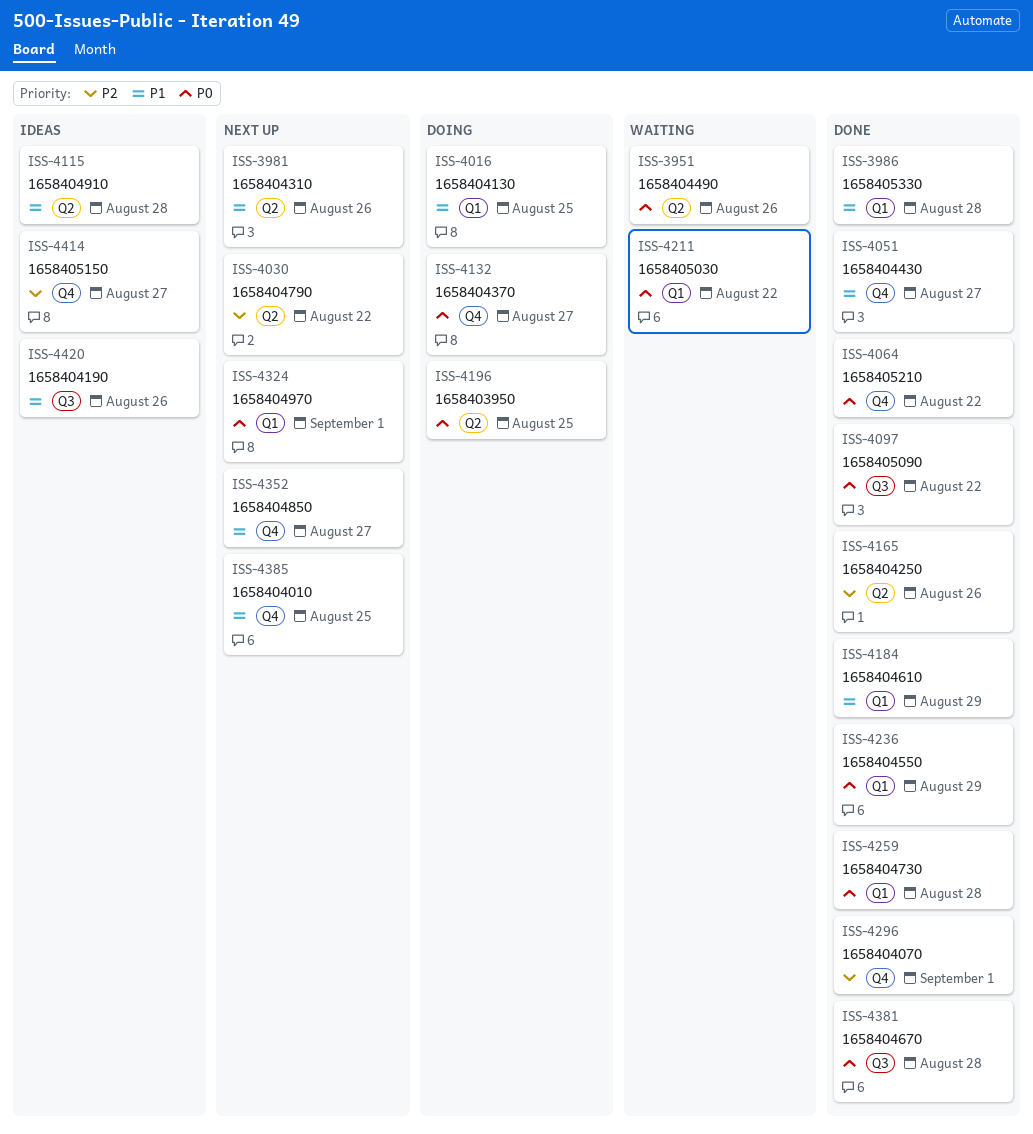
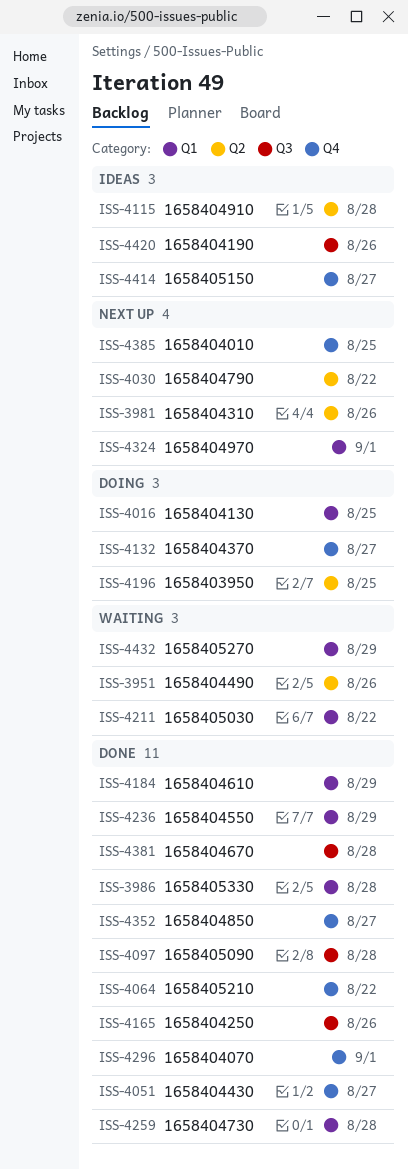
ISS-4097, due: Aug 22 -> Aug 28
ISS-4165, label: Q2 -> Q3
ISS-4352, status: Next up -> Done
ISS-4432: none -> present

